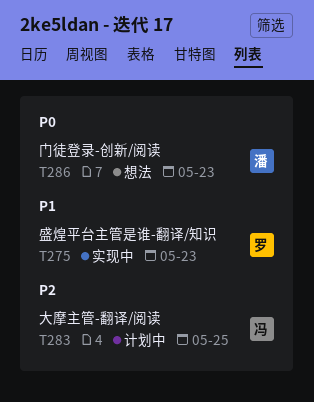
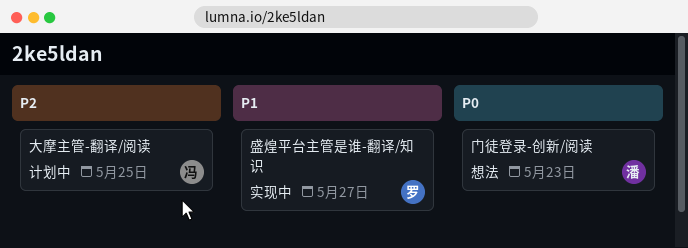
盛煌平台主管是谁-翻译/知识, due: May 23 -> May 27

